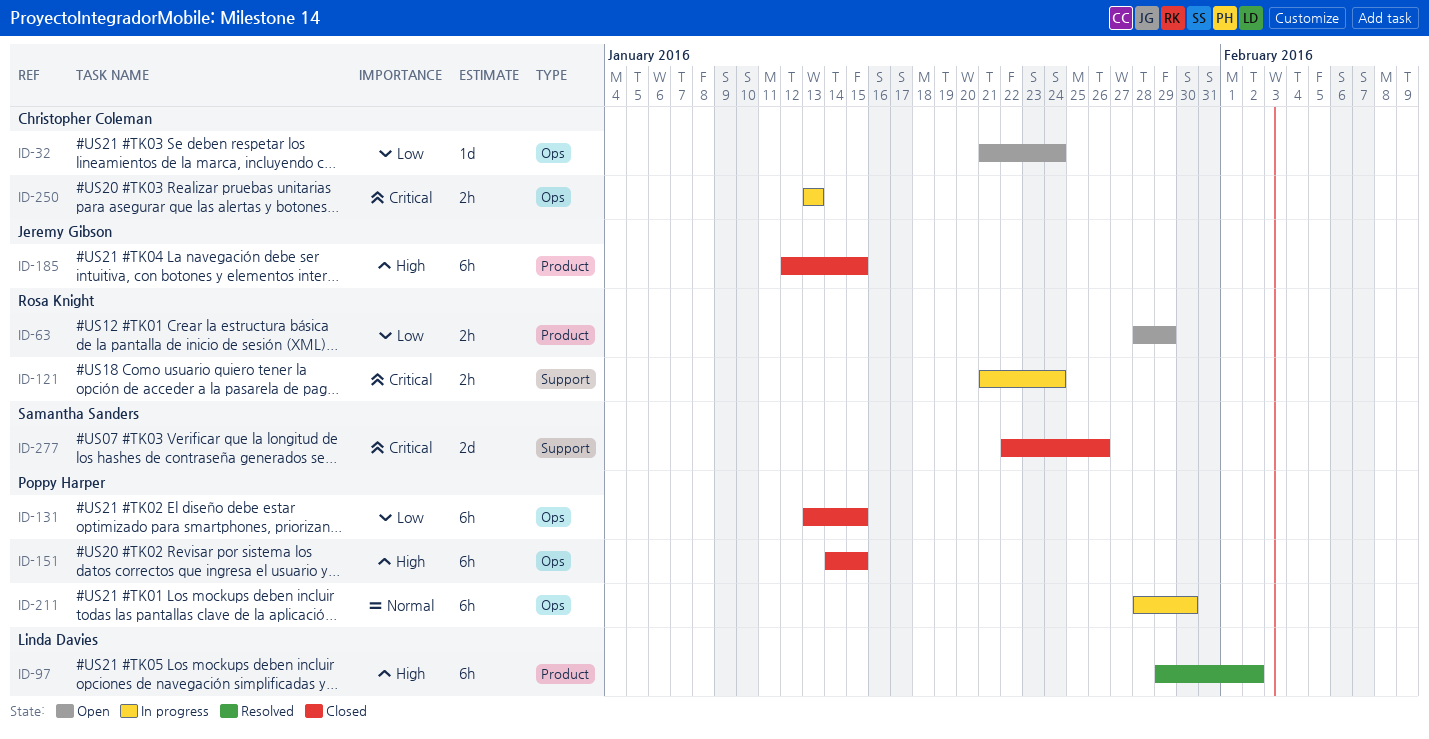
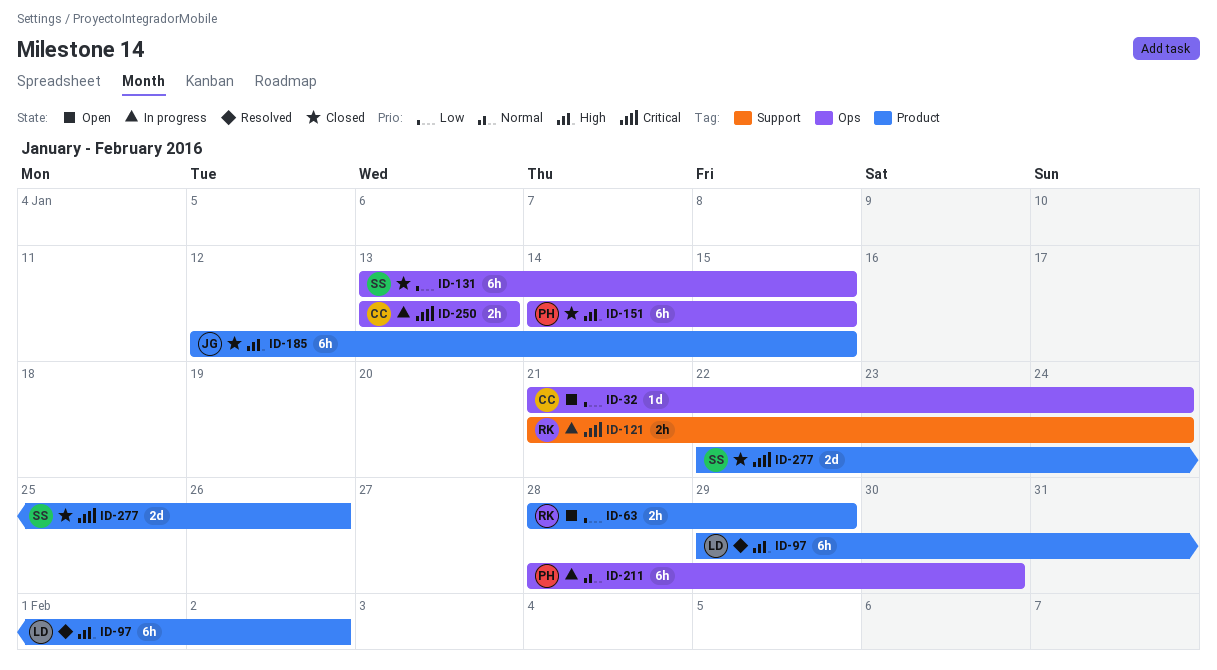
ID-131, owner: Poppy Harper -> Samantha Sanders
ID-277, label: Support -> Product

